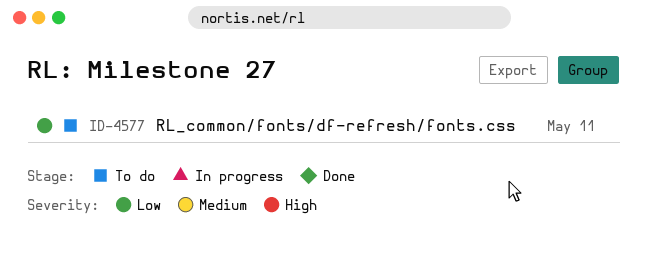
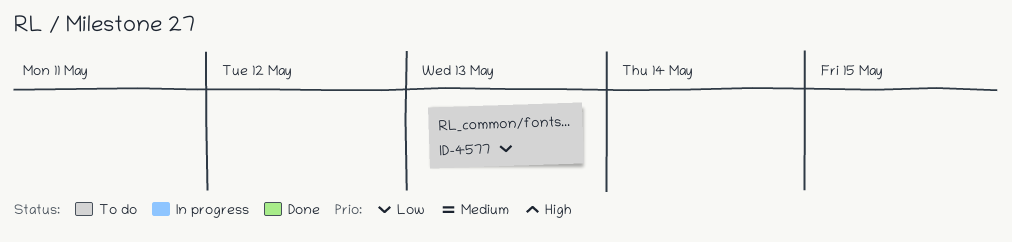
ID-4577, due: May 11 -> May 13

